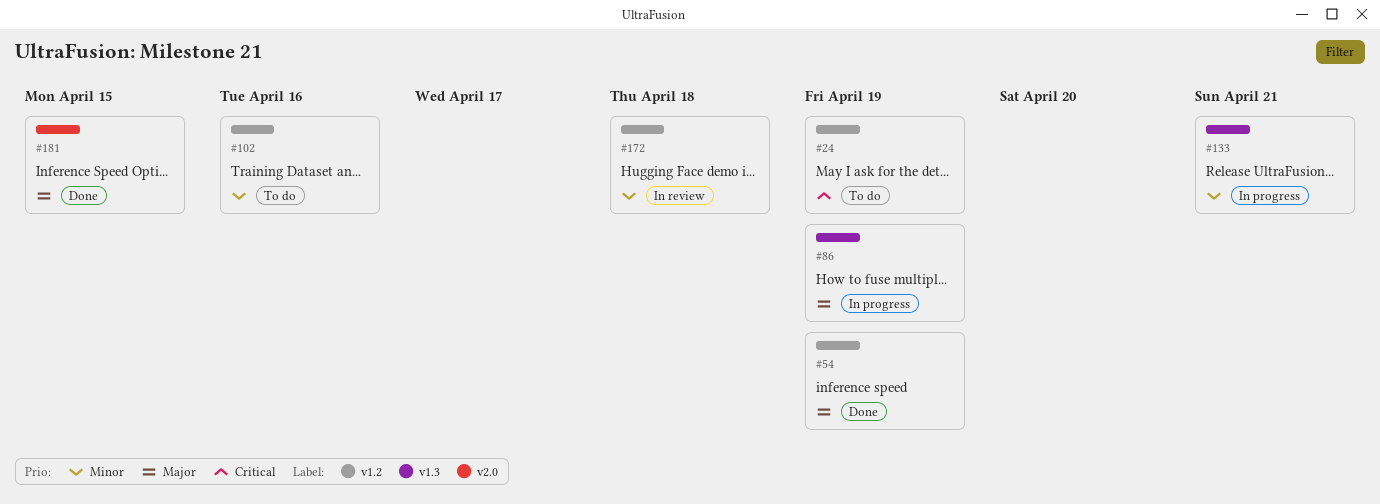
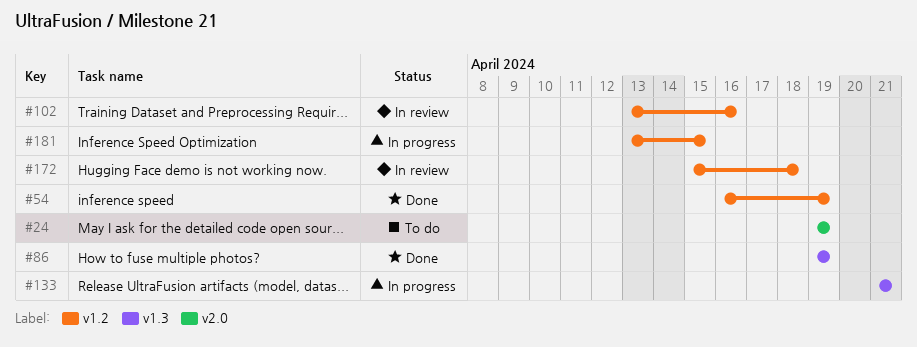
#24, label: v1.2 -> v2.0
#86, status: In progress -> Done
#102, status: To do -> In review
#181, status: Done -> In progress
#181, label: v2.0 -> v1.2

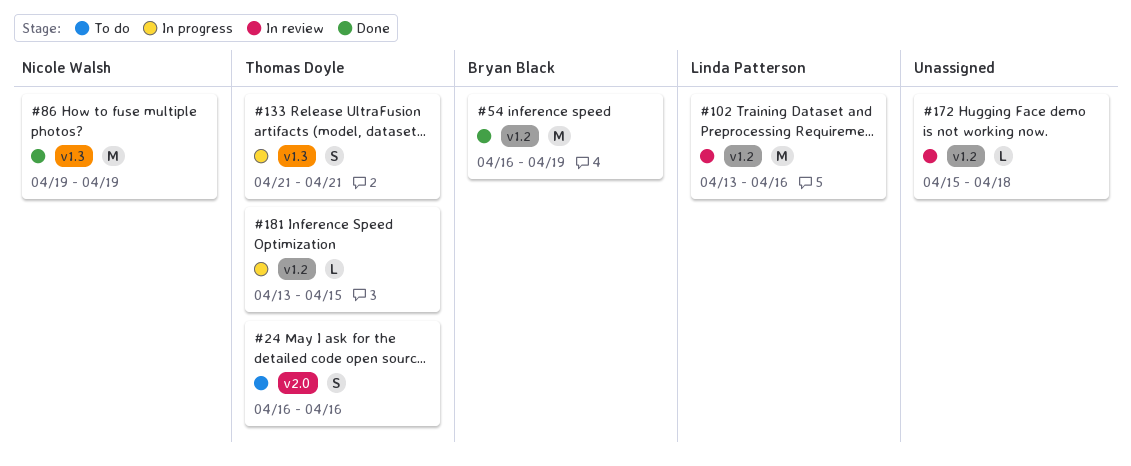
#24, start: Apr 19 -> Apr 16
#24, due: Apr 19 -> Apr 16

